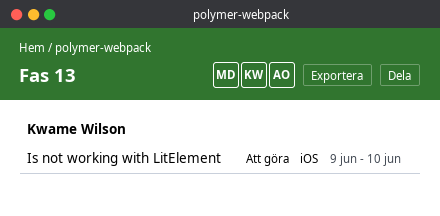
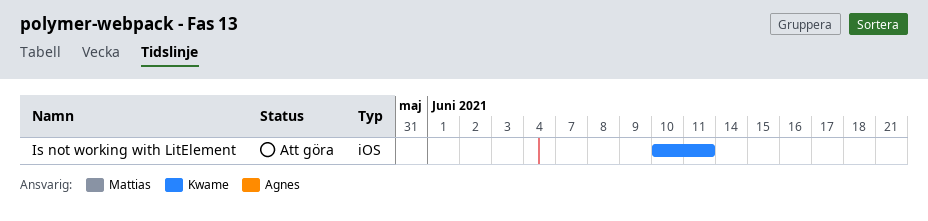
Is not working with LitElement, start: Jun 9 -> Jun 10
Is not working with LitElement, due: Jun 10 -> Jun 11

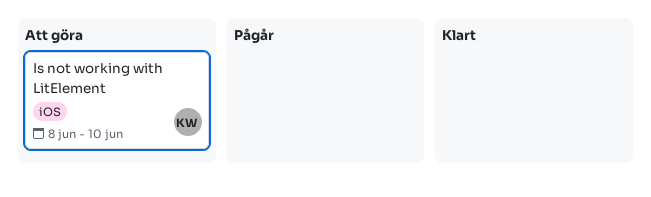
Is not working with LitElement, start: Jun 10 -> Jun 8
Is not working with LitElement, due: Jun 11 -> Jun 10

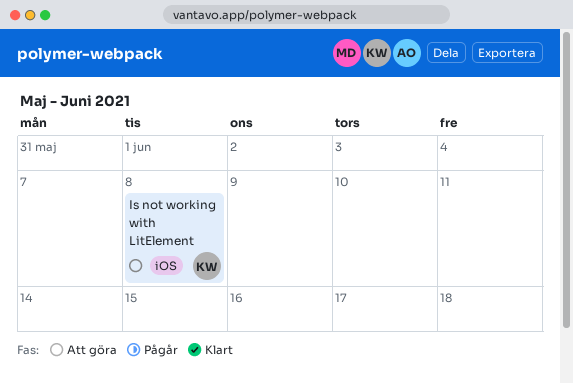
Is not working with LitElement, due: Jun 10 -> Jun 8

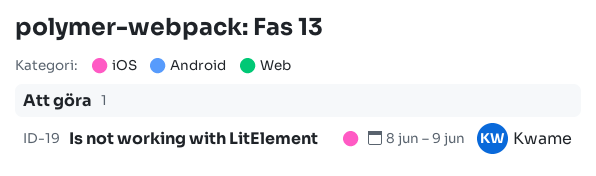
Is not working with LitElement, due: Jun 8 -> Jun 9

